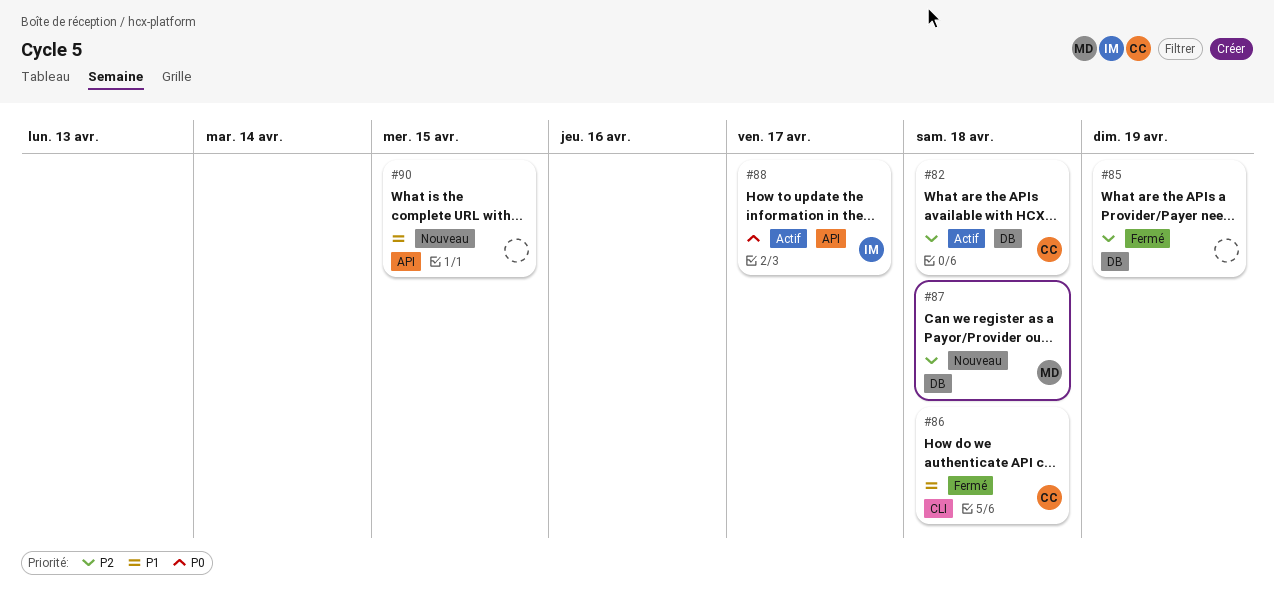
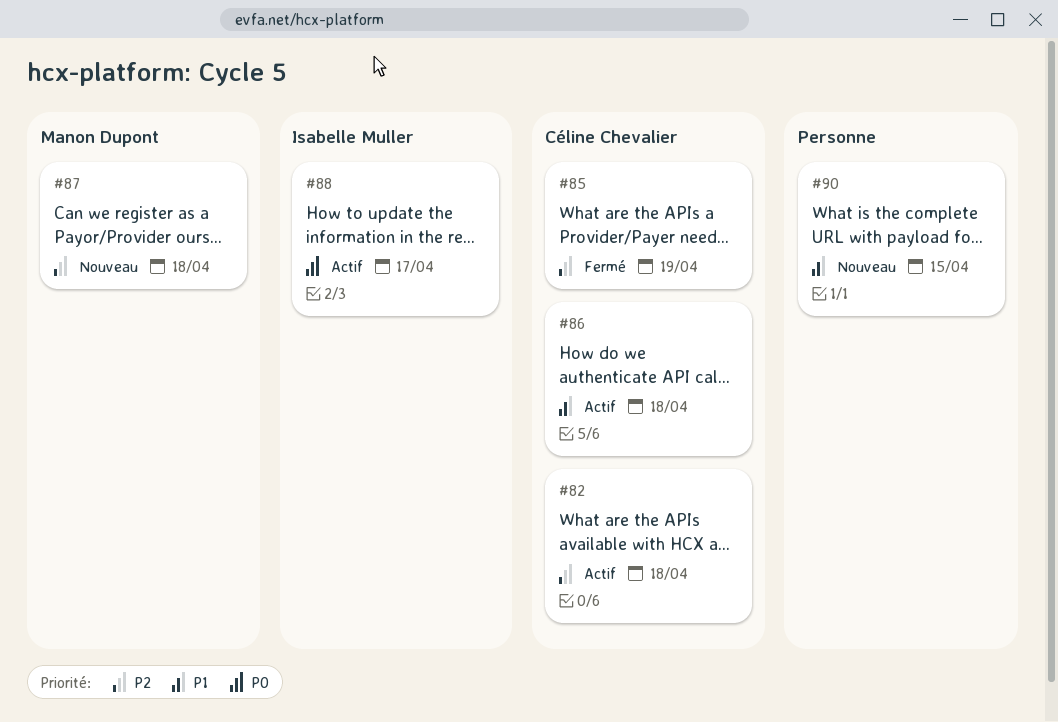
#85, owner: none -> Céline Chevalier
#86, status: Fermé -> Actif

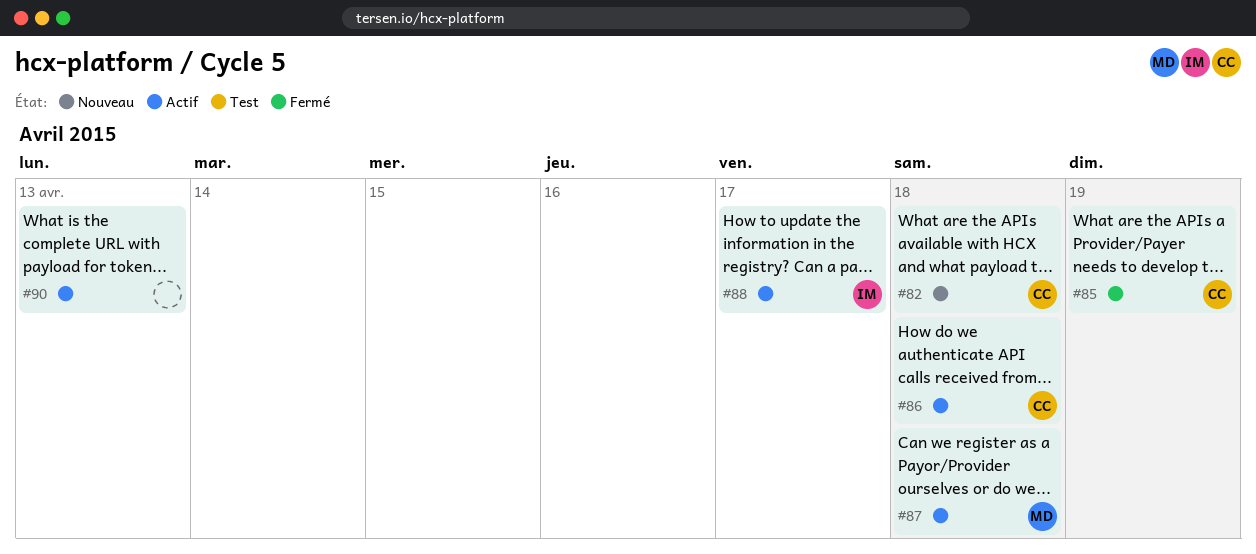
#82, status: Actif -> Nouveau
#87, status: Nouveau -> Actif
#90, status: Nouveau -> Actif
#90, due: Apr 15 -> Apr 13

